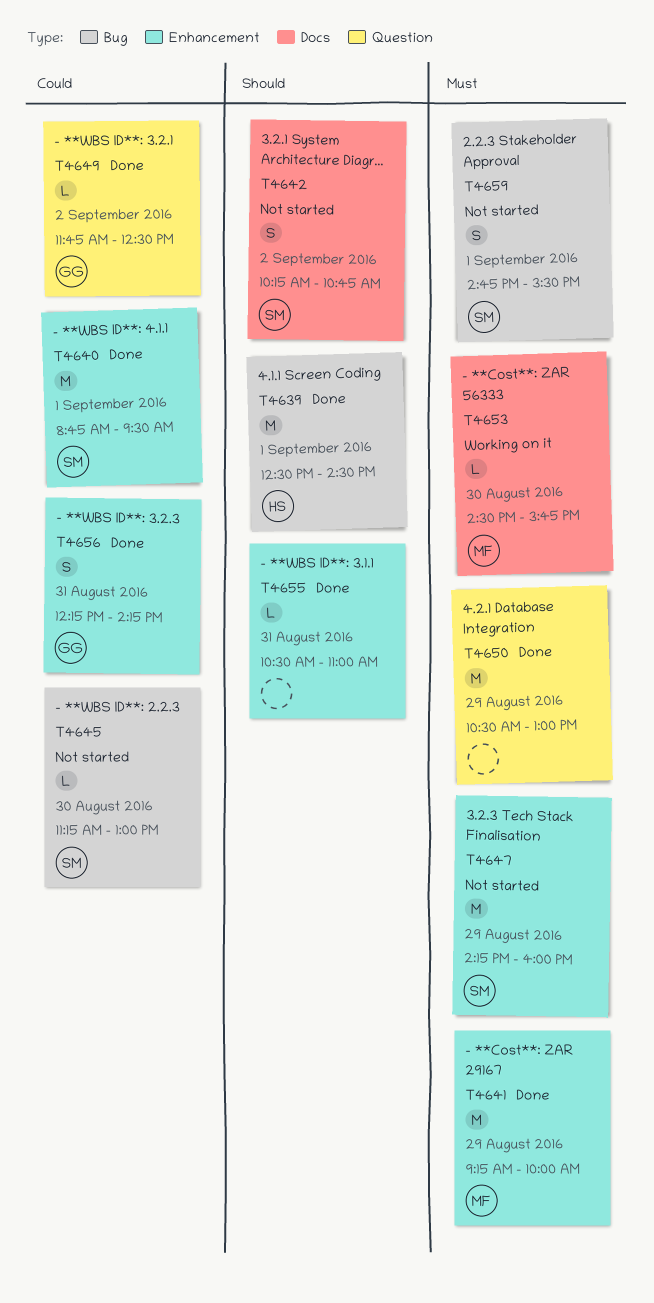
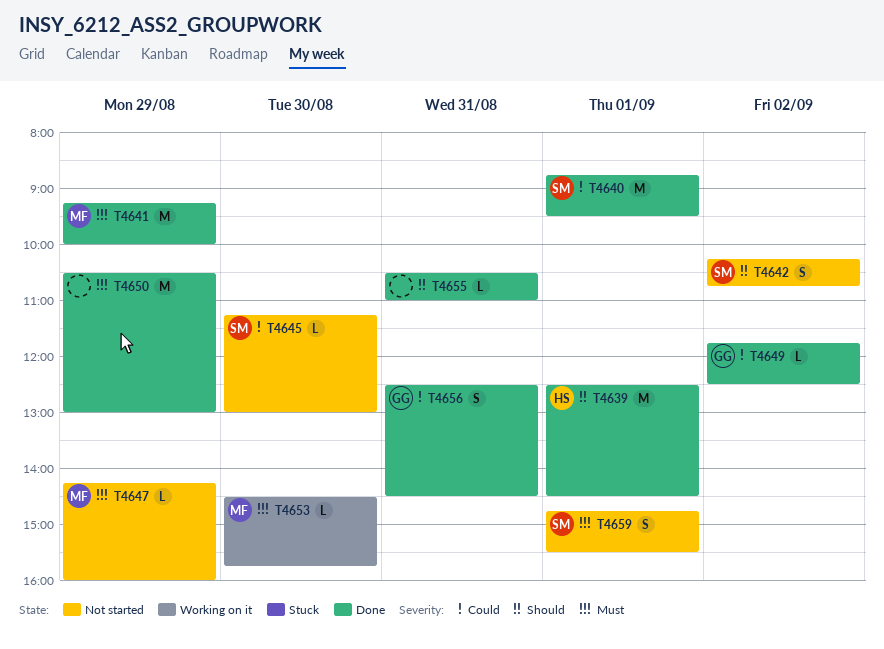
T4647, owner: SM -> MF
T4647, estimate: M -> L
T4656, begins: 12:15 -> 12:30
T4656, ends: 14:15 -> 14:30

